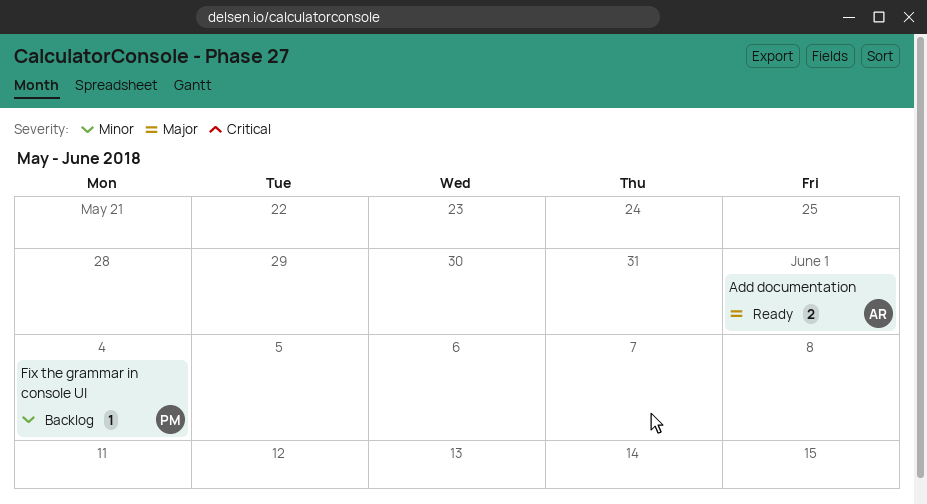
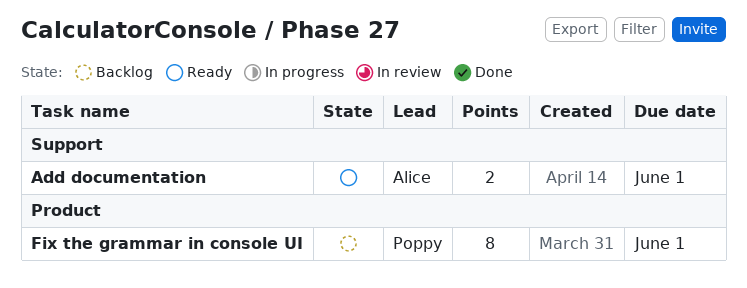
Fix the grammar in console UI, estimate: 1 -> 8
Fix the grammar in console UI, due: Jun 4 -> Jun 1

